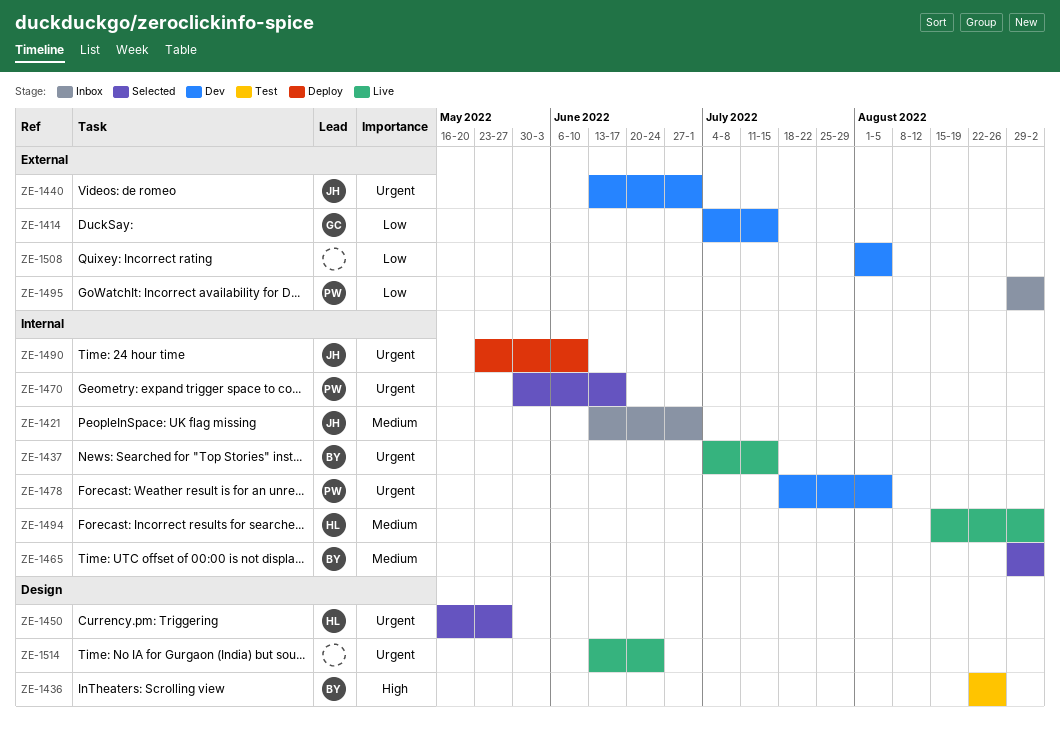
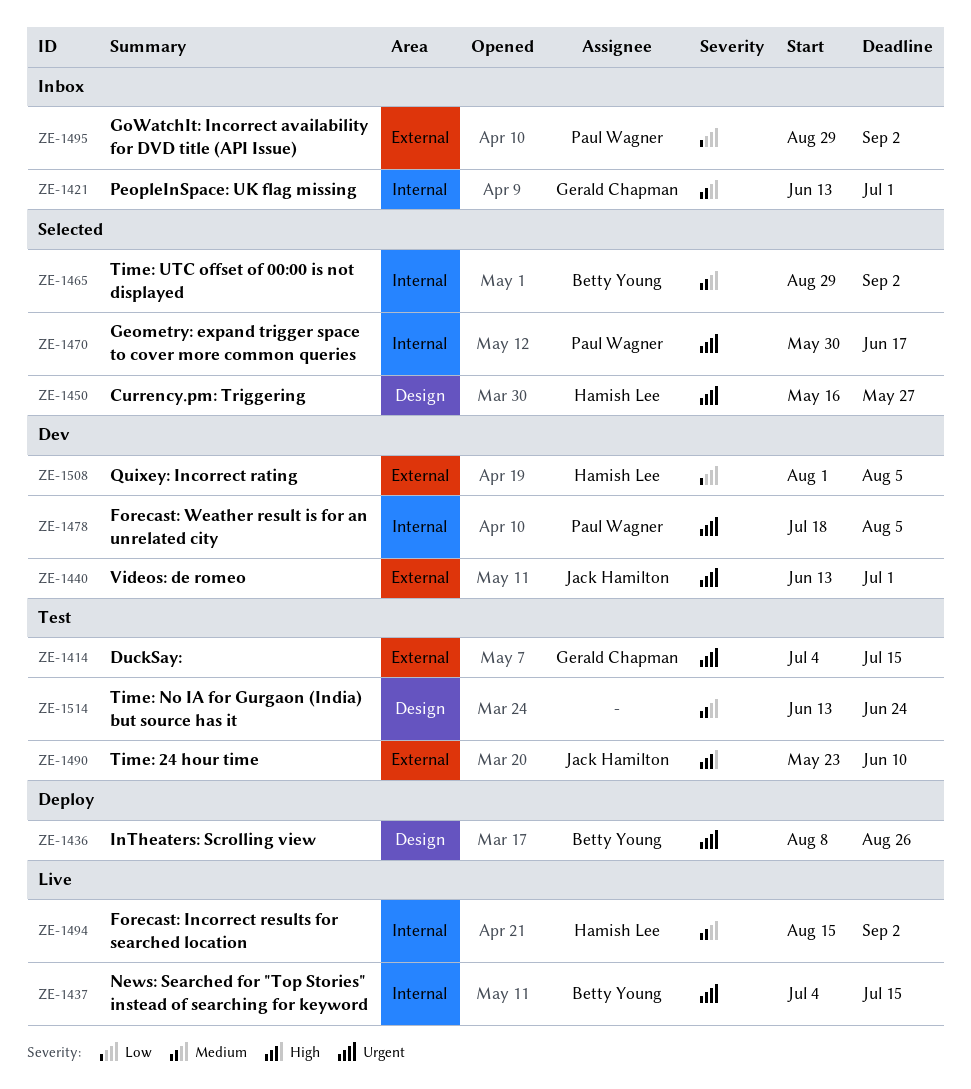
ZE-1414, status: Dev -> Test
ZE-1414, priority: Low -> Urgent
ZE-1421, owner: Jack Hamilton -> Gerald Chapman
ZE-1436, status: Test -> Deploy
ZE-1436, priority: High -> Urgent
ZE-1436, start: Aug 22 -> Aug 8
ZE-1490, status: Deploy -> Test
ZE-1490, priority: Urgent -> High
ZE-1490, label: Internal -> External
ZE-1508, owner: none -> Hamish Lee
ZE-1514, status: Live -> Test
ZE-1514, priority: Urgent -> Medium

